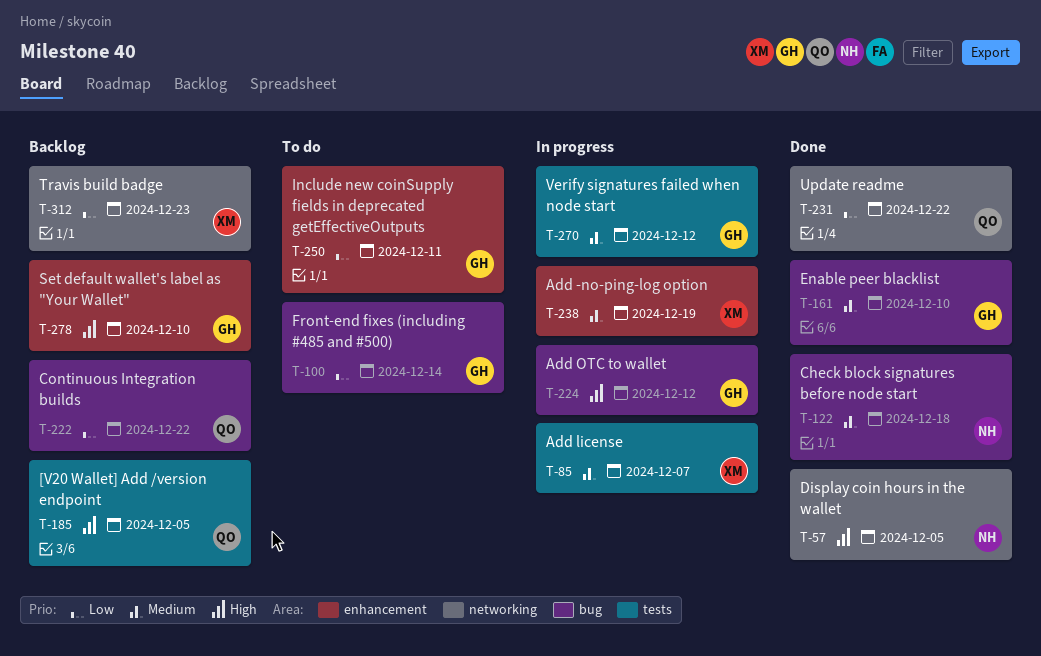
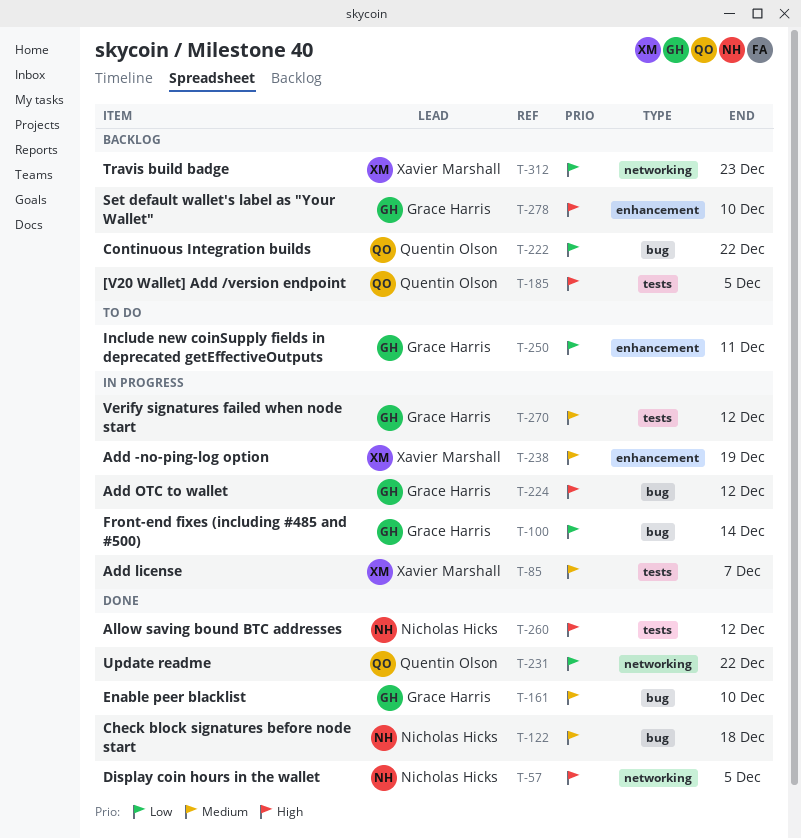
T-100, status: To do -> In progress
T-260: none -> present

